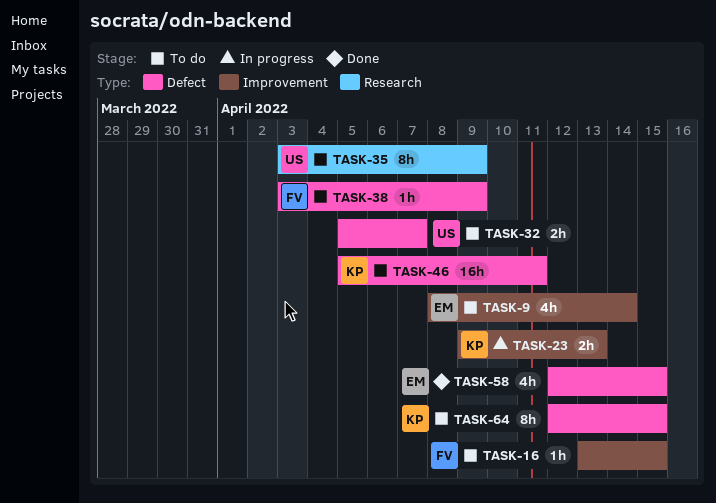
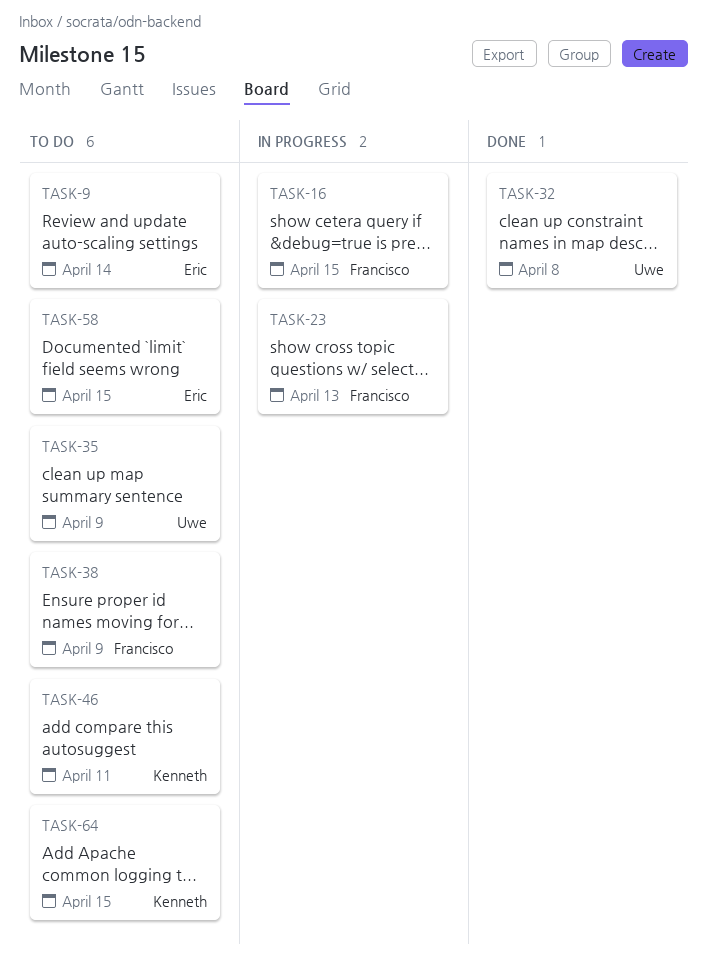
TASK-16, status: To do -> In progress
TASK-23, owner: Kenneth -> Francisco
TASK-32, status: To do -> Done
TASK-32, due: Apr 7 -> Apr 8
TASK-58, status: Done -> To do

